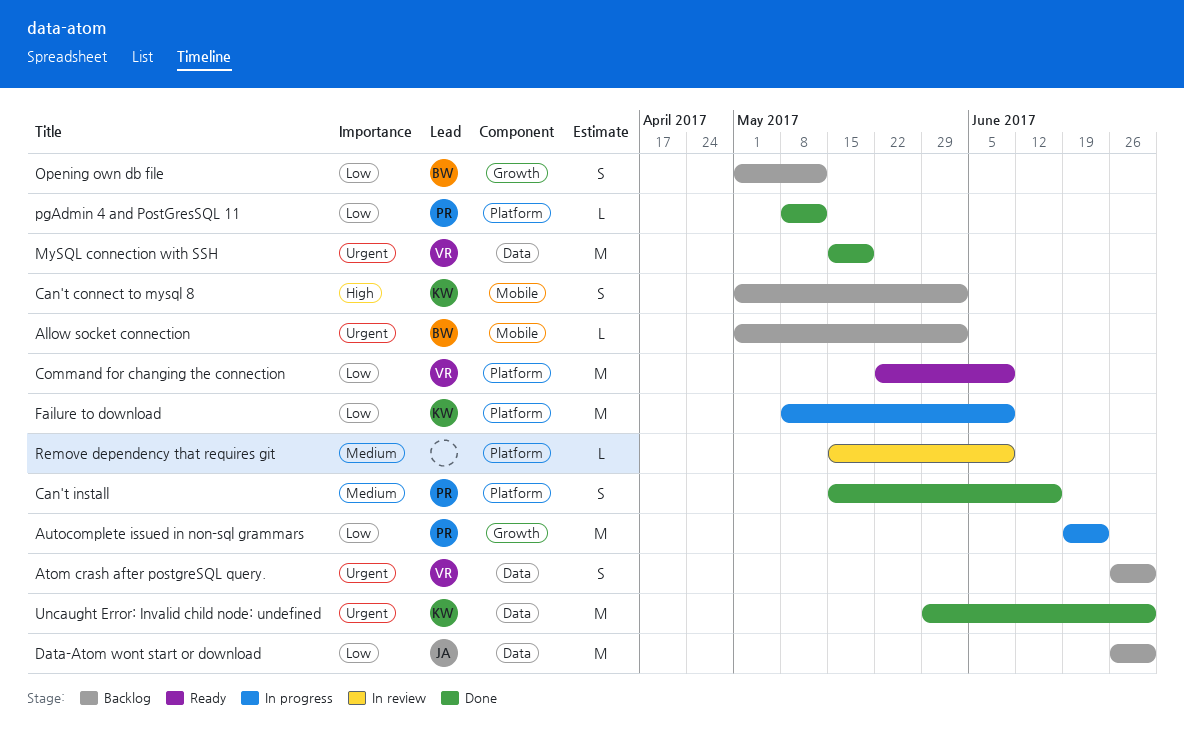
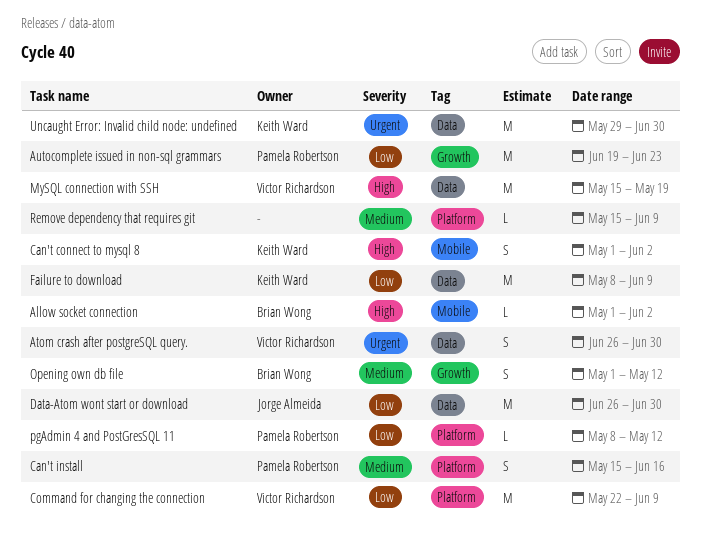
Allow socket connection, priority: Urgent -> High
Failure to download, label: Platform -> Data
MySQL connection with SSH, priority: Urgent -> High
Opening own db file, priority: Low -> Medium

